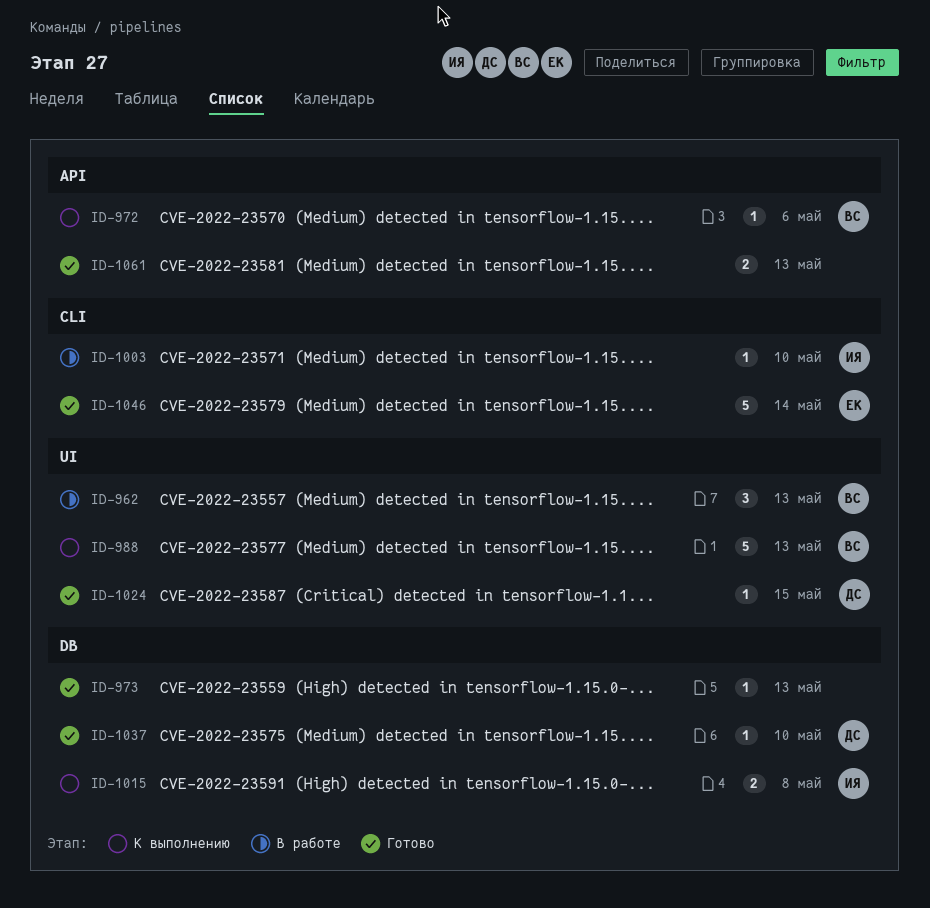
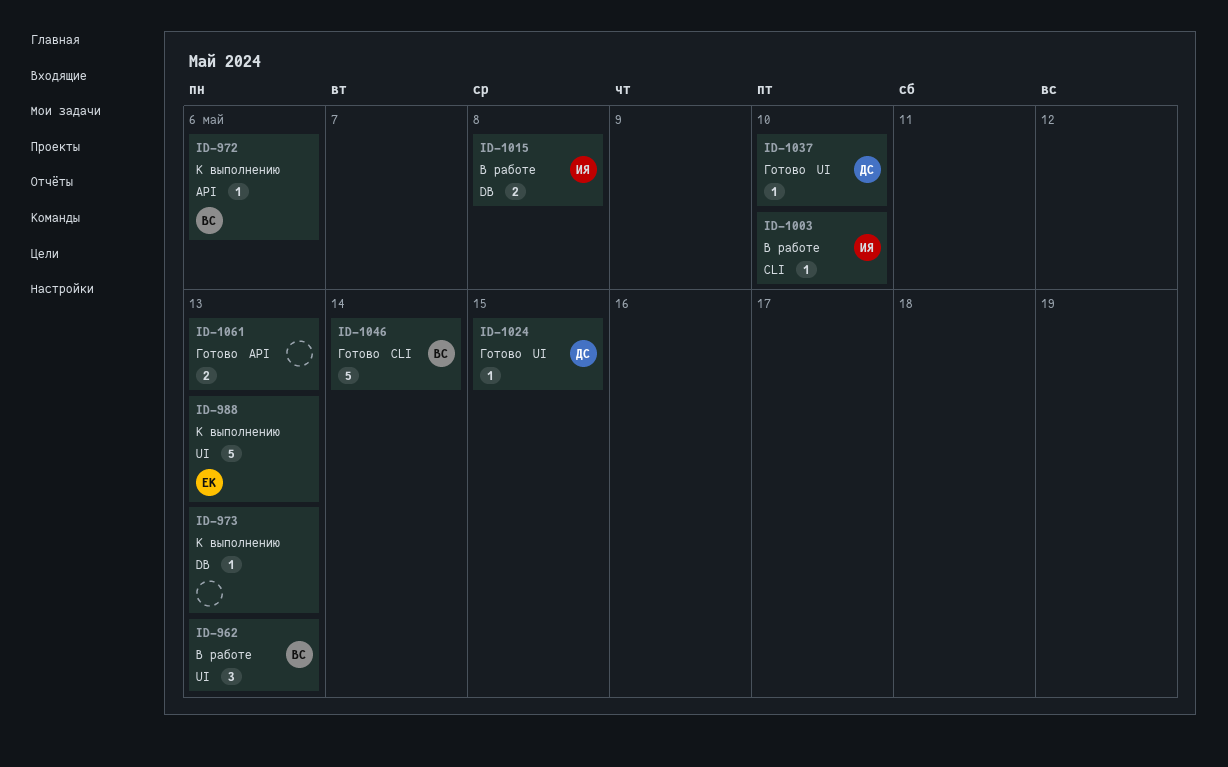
ID-973, status: Готово -> К выполнению
ID-988, owner: ВС -> ЕК
ID-1015, status: К выполнению -> В работе
ID-1037, label: DB -> UI
ID-1046, owner: ЕК -> ВС

